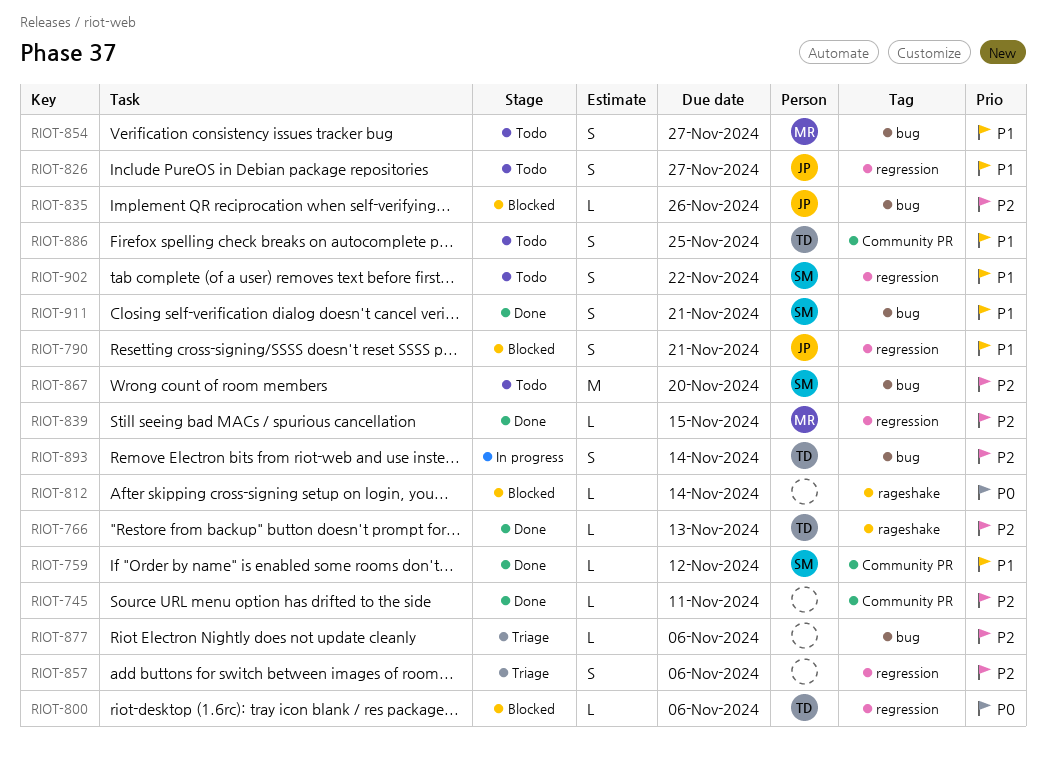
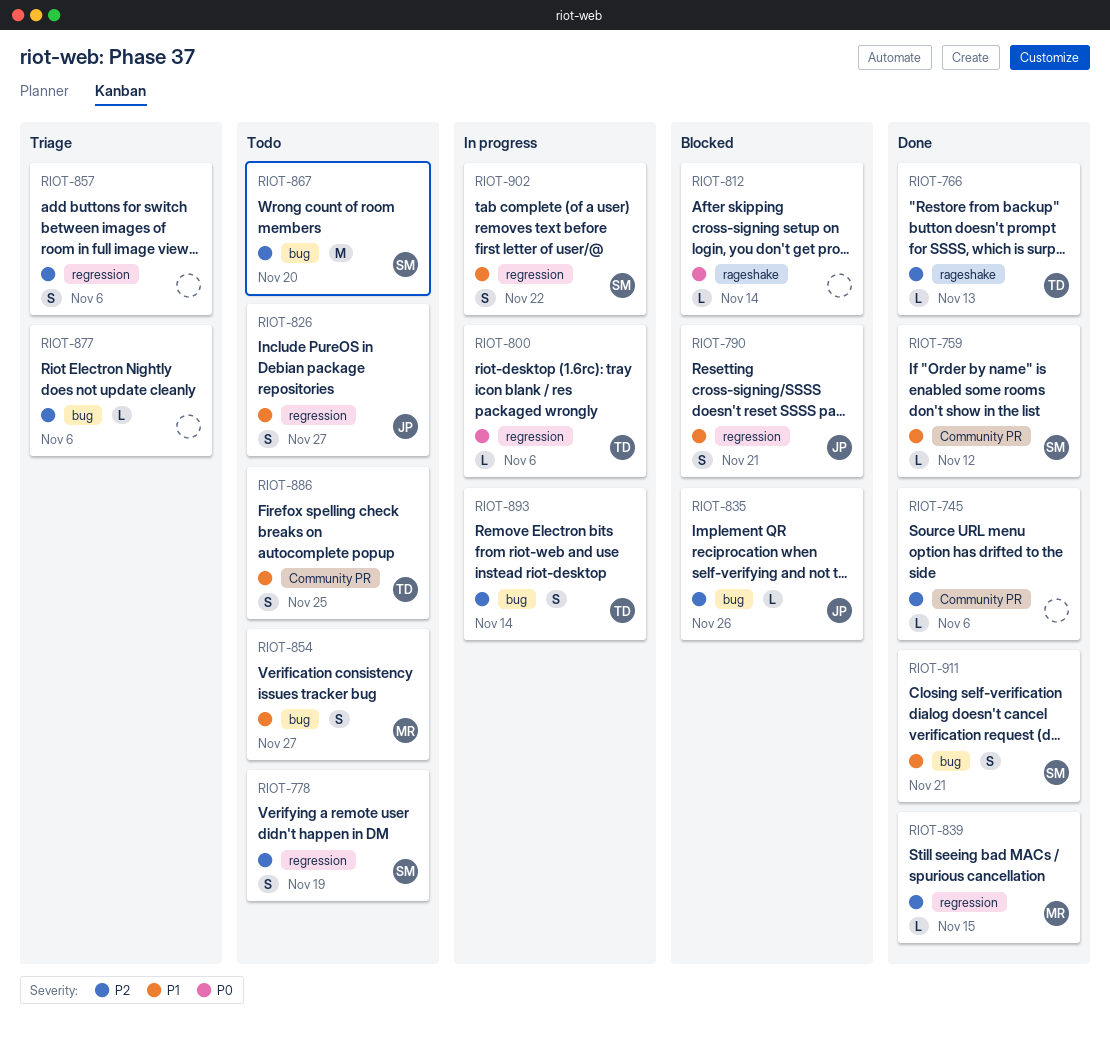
RIOT-745, due: Nov 11 -> Nov 6
RIOT-778: none -> present
RIOT-800, status: Blocked -> In progress
RIOT-902, status: Todo -> In progress

